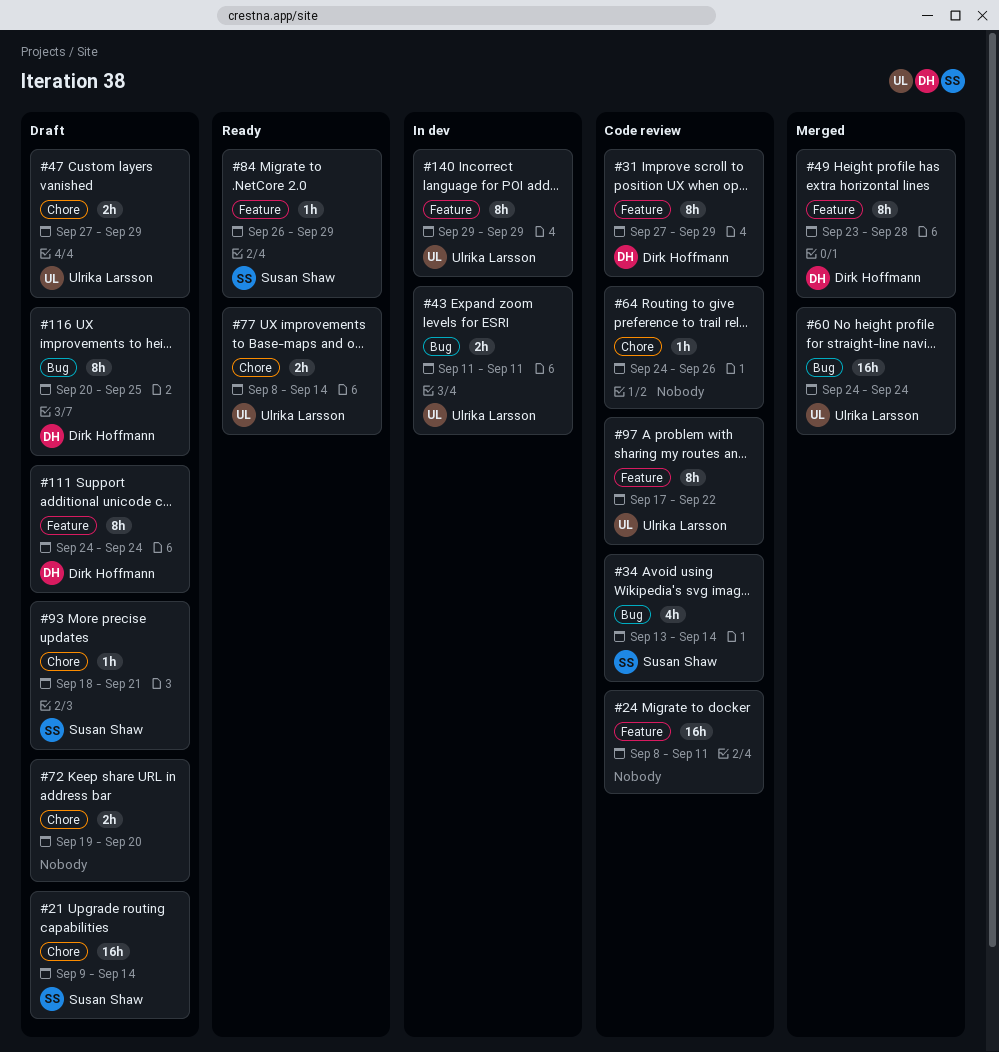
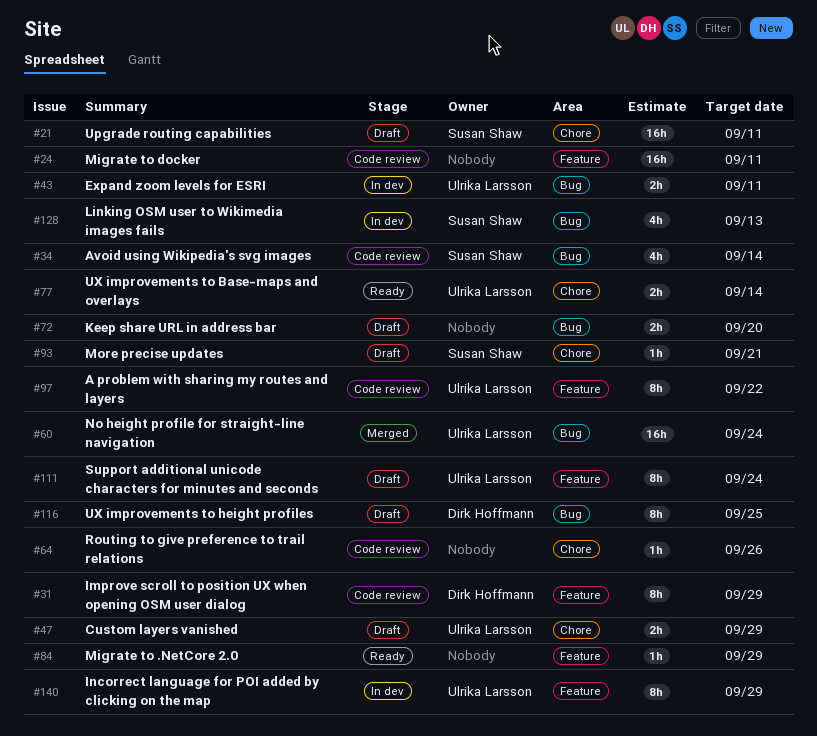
#21, due: Sep 14 -> Sep 11
#49: present -> none
#72, label: Chore -> Bug
#84, owner: Susan Shaw -> none
#111, owner: Dirk Hoffmann -> Ulrika Larsson
#128: none -> present

